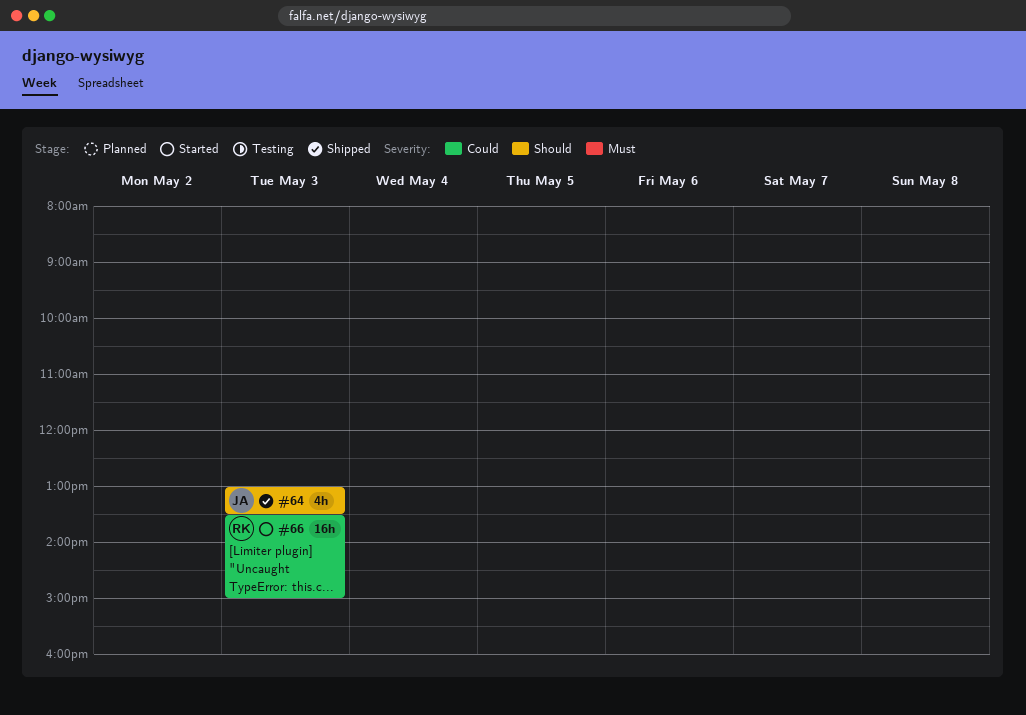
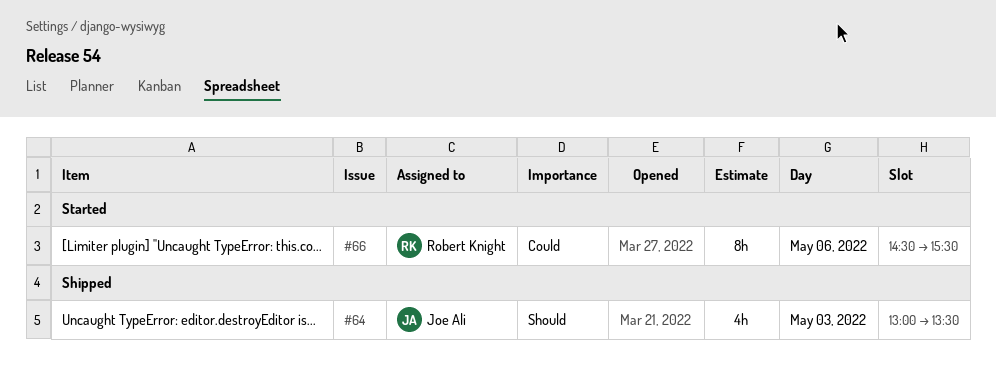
#66, estimate: 16h -> 8h
#66, day: May 3 -> May 6
#66, begins: 13:30 -> 14:30
#66, ends: 15:00 -> 15:30

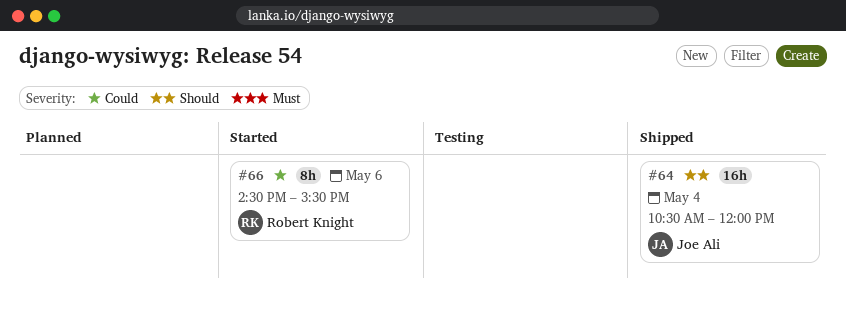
#64, estimate: 4h -> 16h
#64, day: May 3 -> May 4
#64, begins: 13:00 -> 10:30
#64, ends: 13:30 -> 12:00

